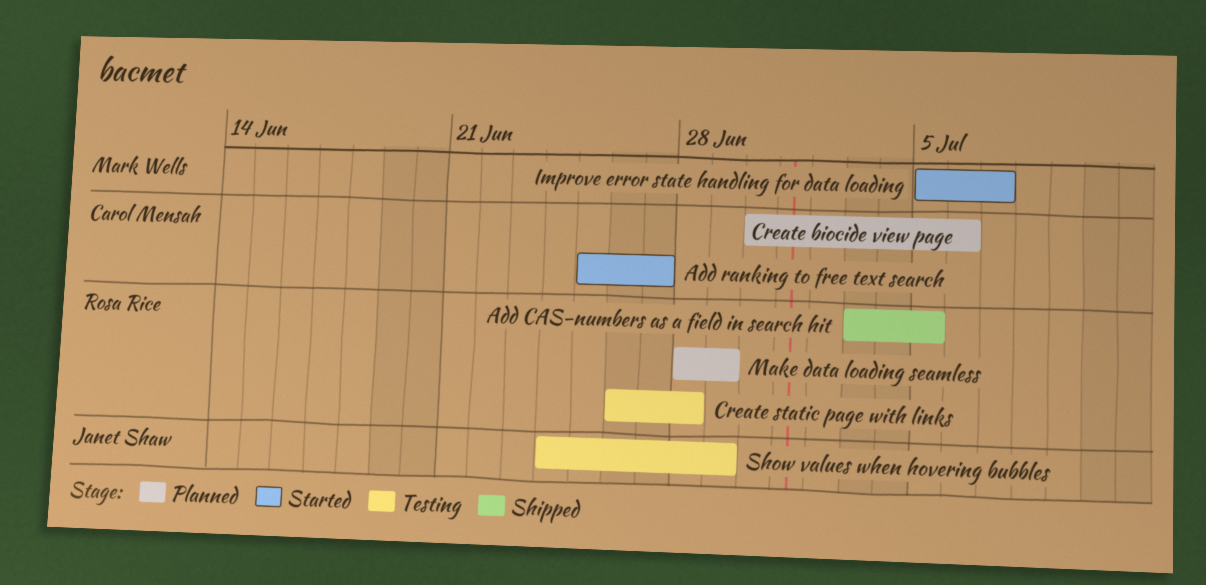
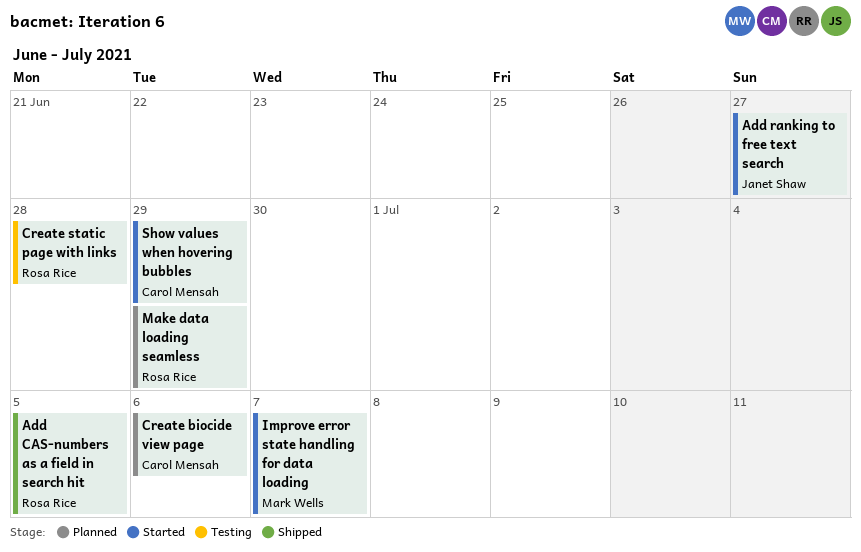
Add ranking to free text search, owner: Carol Mensah -> Janet Shaw
Show values when hovering bubbles, status: Testing -> Started
Show values when hovering bubbles, owner: Janet Shaw -> Carol Mensah

